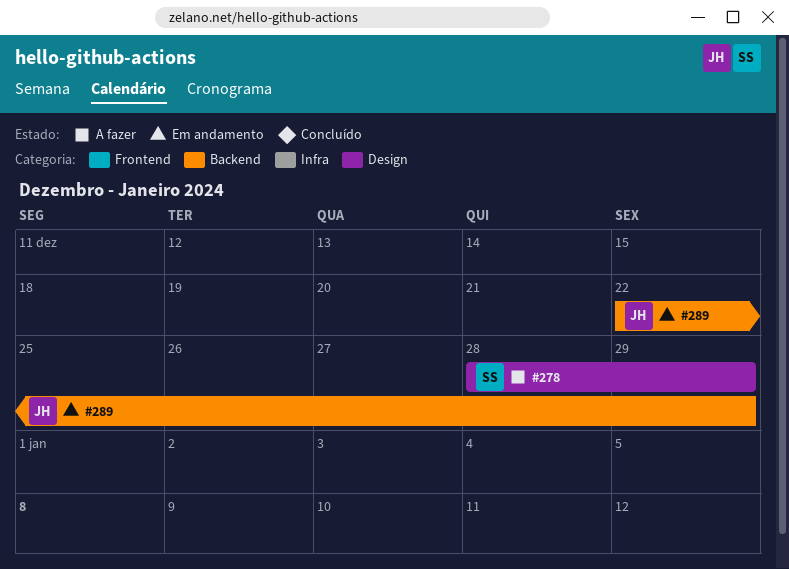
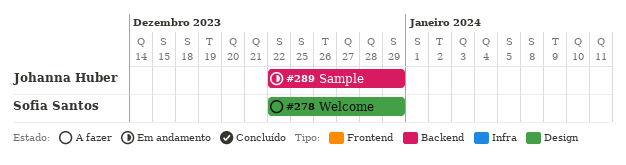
#278, start: Dec 28 -> Dec 22

